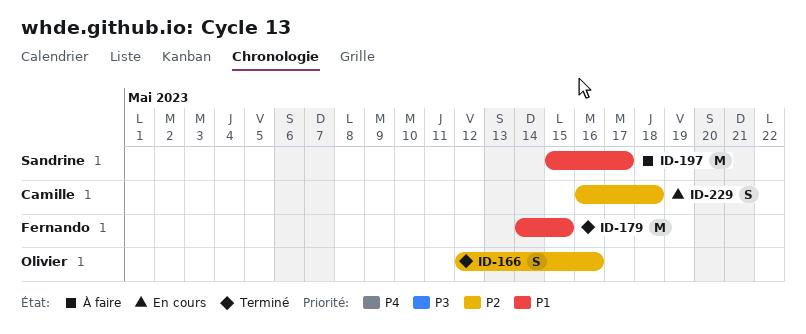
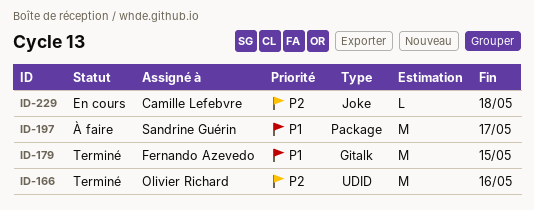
ID-166, estimate: S -> M
ID-229, estimate: S -> L

